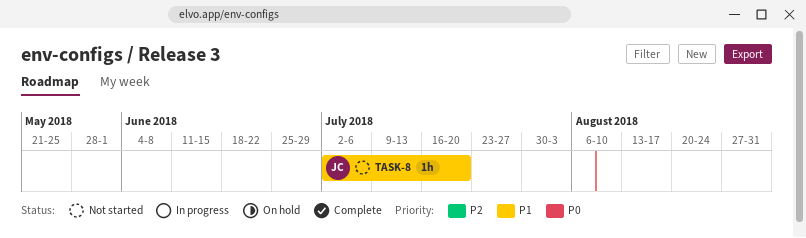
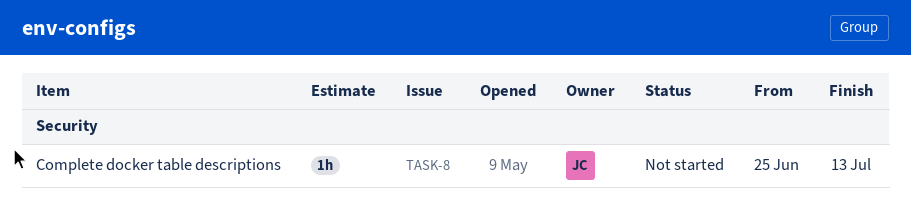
TASK-8, start: Jul 2 -> Jun 25
TASK-8, due: Jul 20 -> Jul 13

